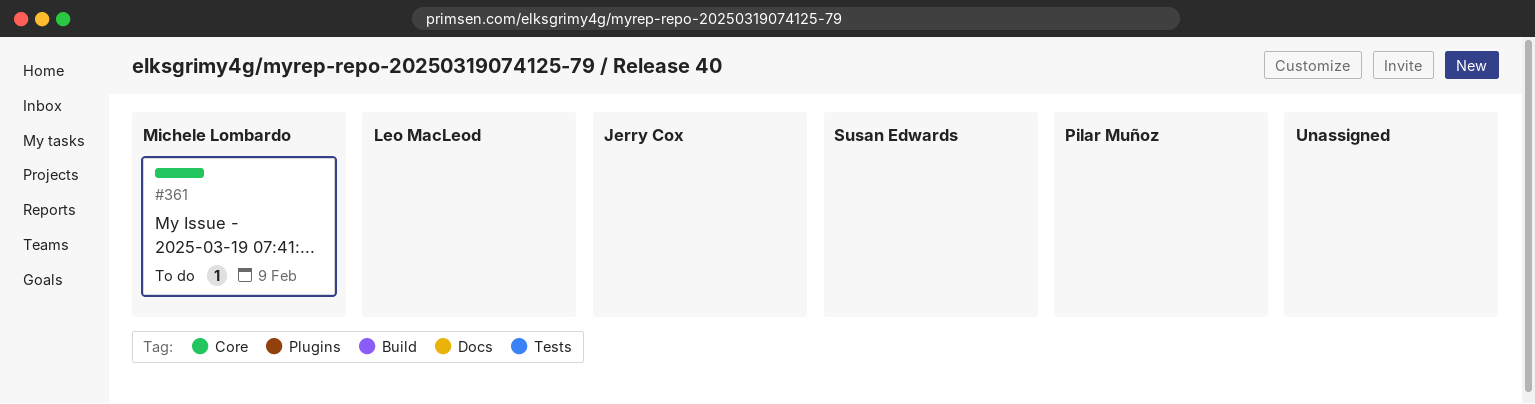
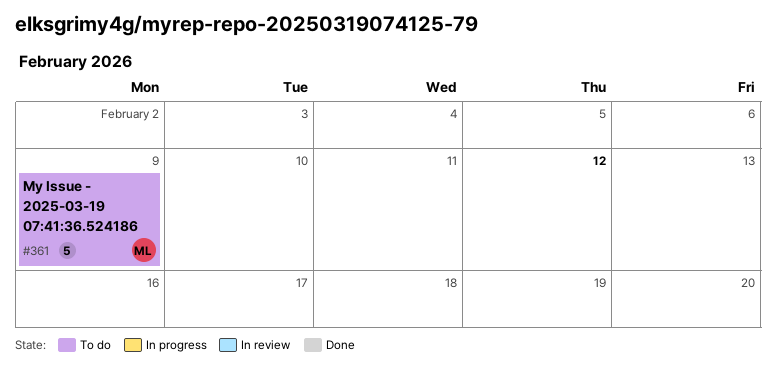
#361, estimate: 1 -> 5

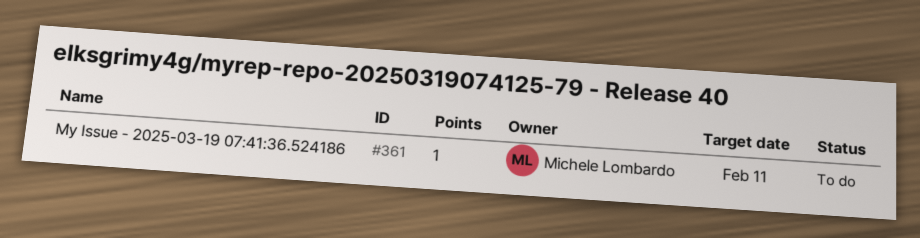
#361, estimate: 5 -> 1
#361, due: Feb 9 -> Feb 11

